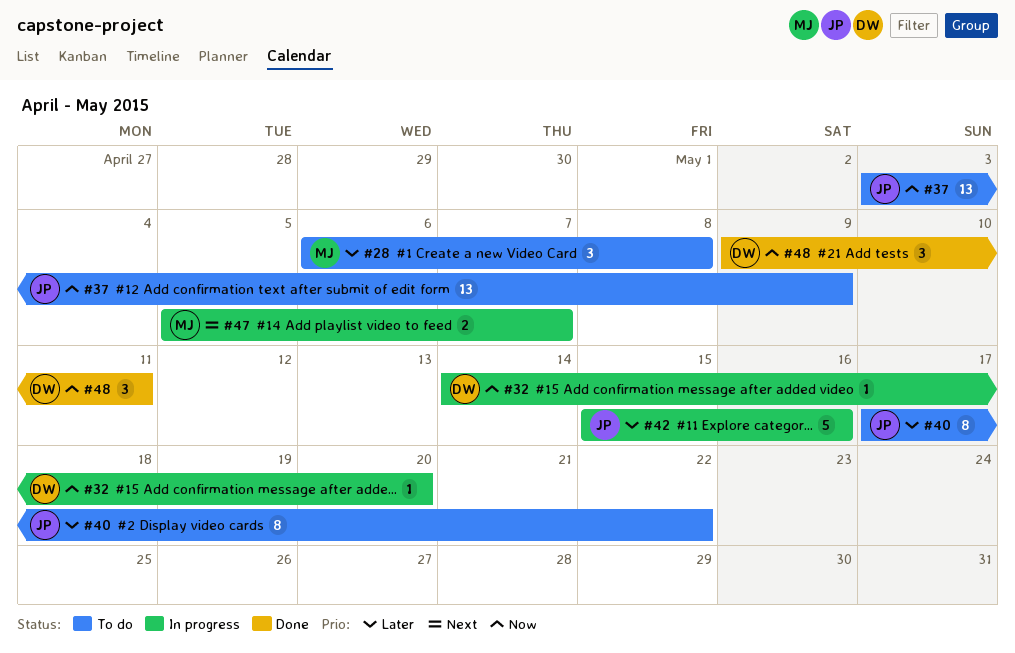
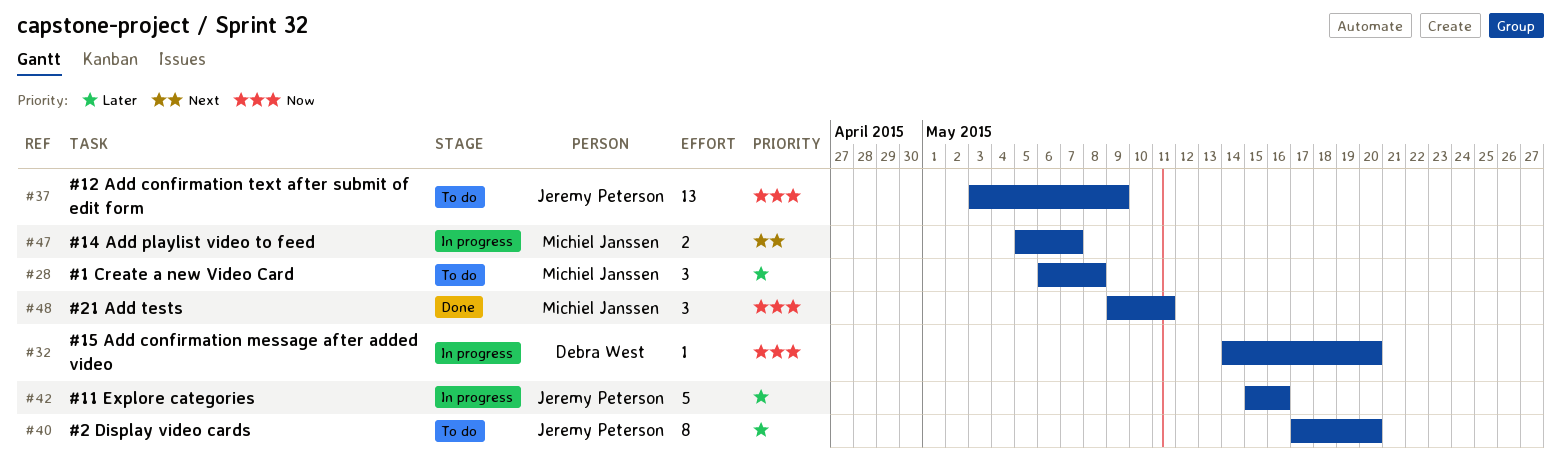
#40, due: May 22 -> May 20
#48, owner: Debra West -> Michiel Janssen

